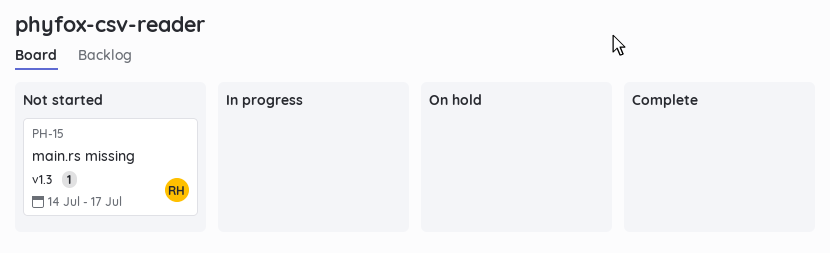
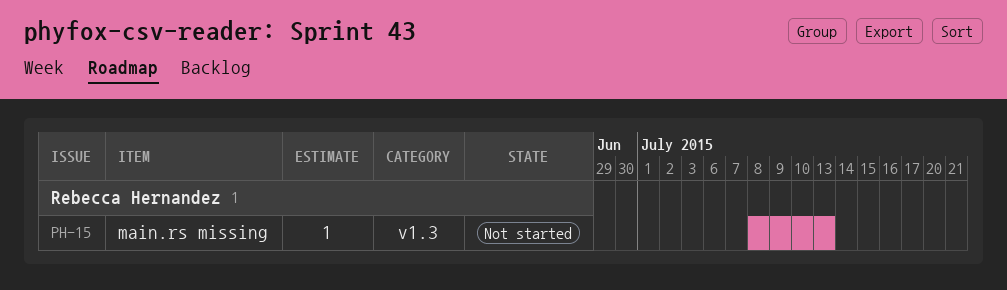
PH-15, start: Jul 14 -> Jul 8
PH-15, due: Jul 17 -> Jul 13

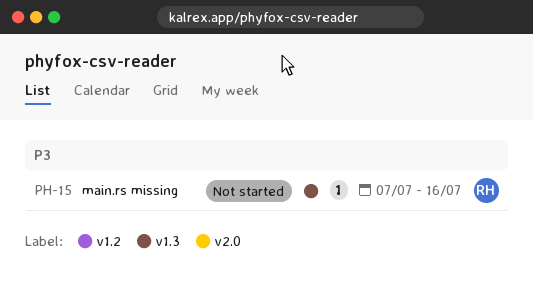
PH-15, start: Jul 8 -> Jul 7
PH-15, due: Jul 13 -> Jul 16

